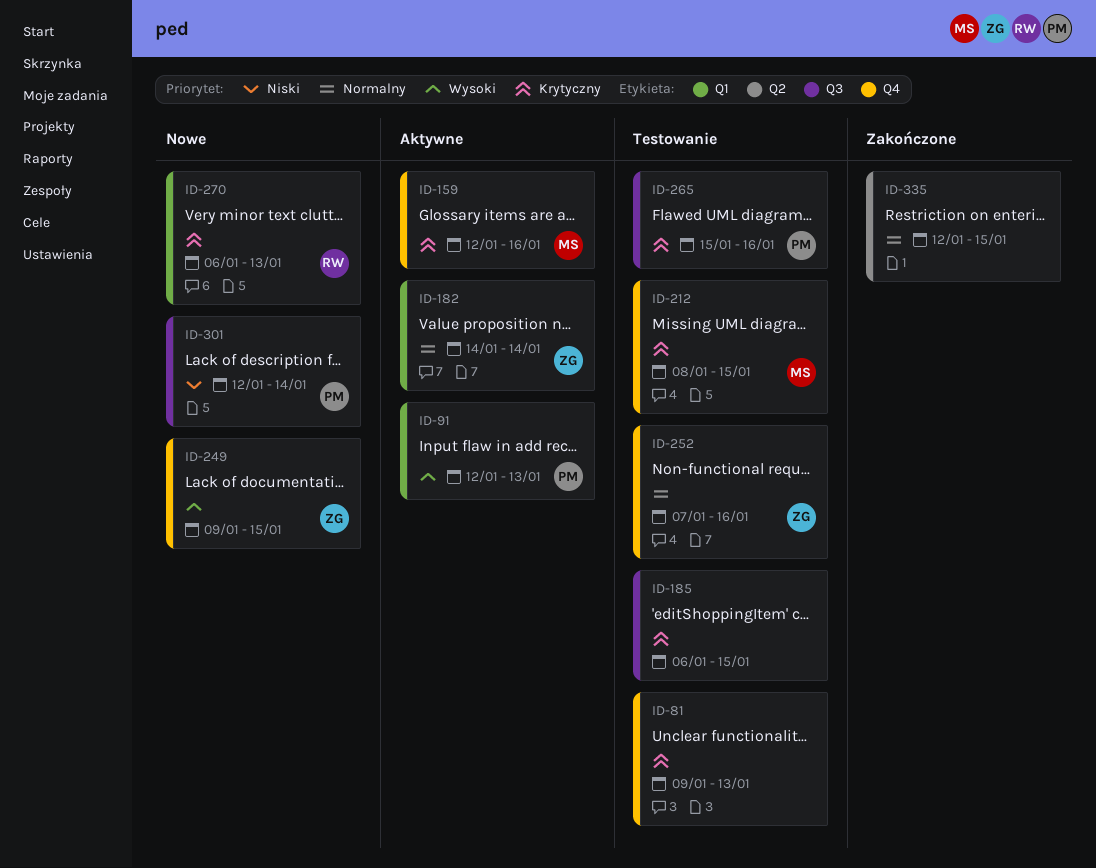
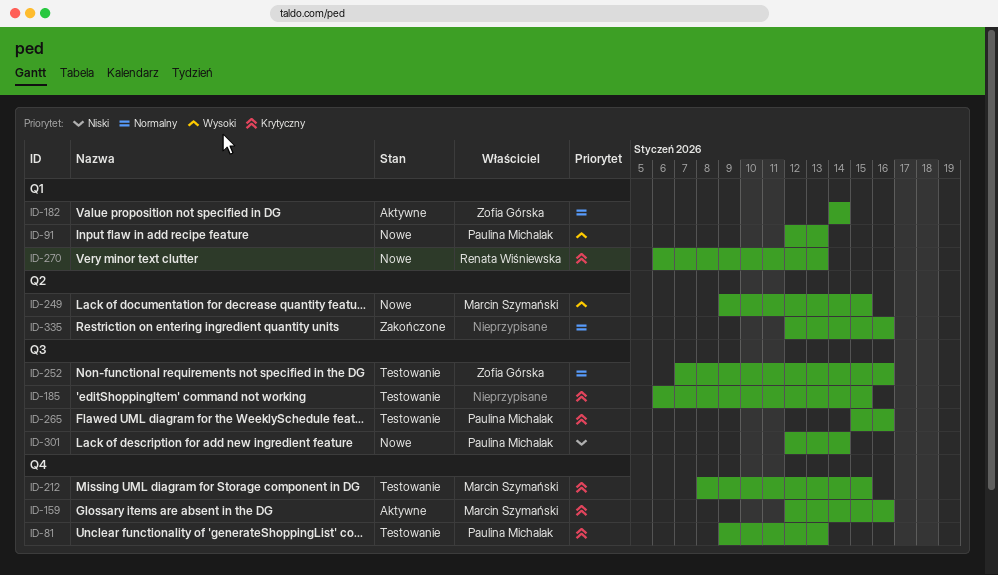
ID-81, owner: none -> Paulina Michalak
ID-91, status: Aktywne -> Nowe
ID-249, owner: Zofia Górska -> Marcin Szymański
ID-249, label: Q4 -> Q2
ID-252, label: Q4 -> Q3
ID-335, due: Jan 15 -> Jan 16

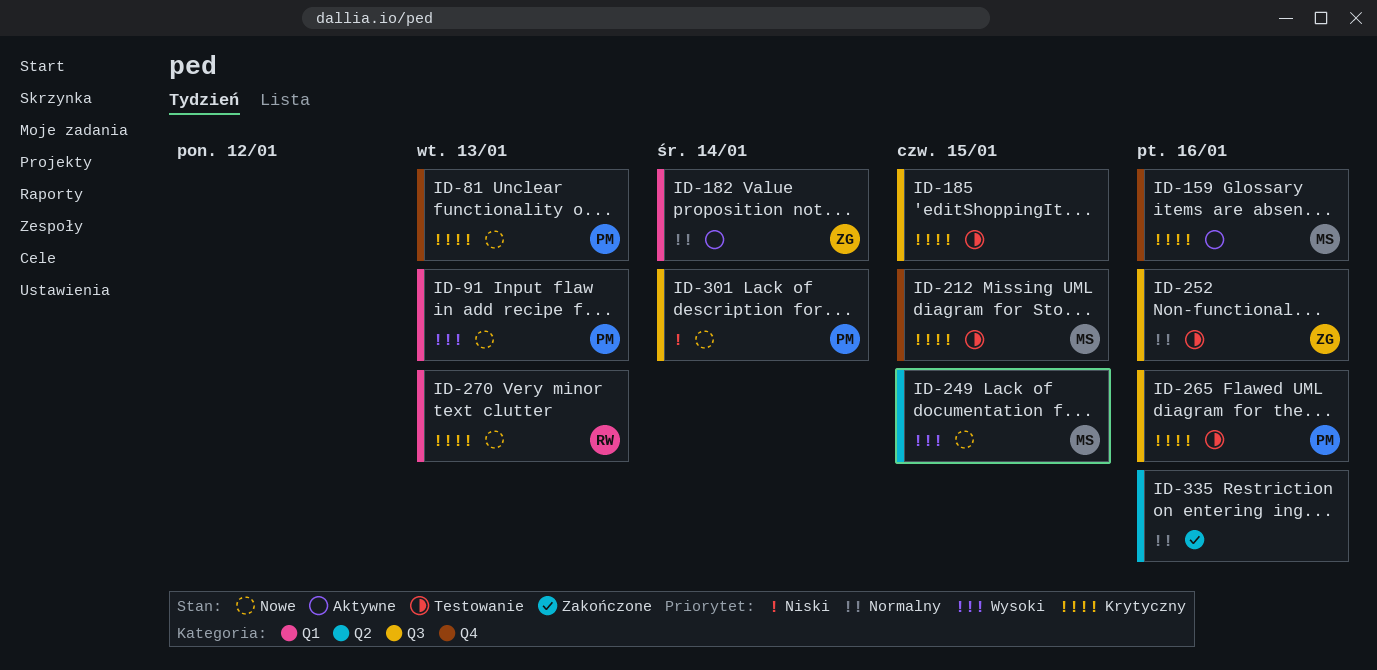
ID-81, status: Testowanie -> Nowe

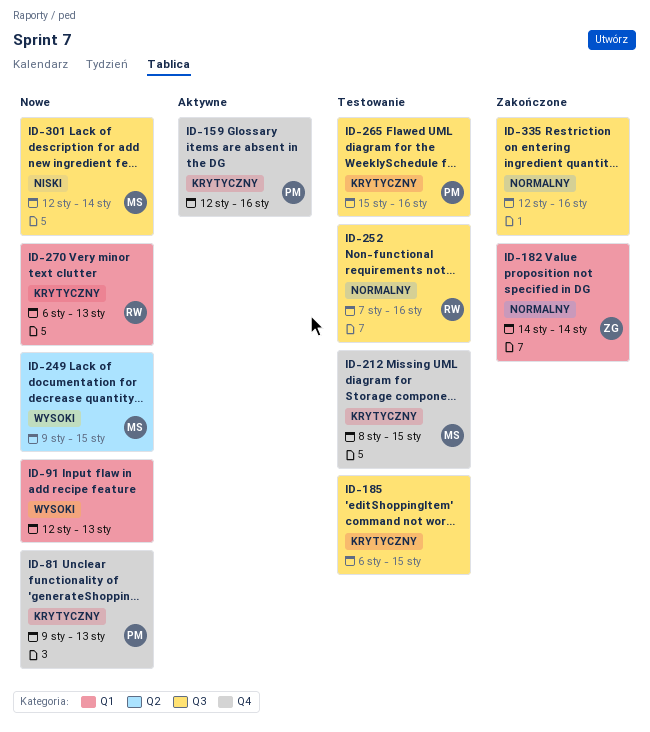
ID-91, owner: PM -> none
ID-159, owner: MS -> PM
ID-182, status: Aktywne -> Zakończone
ID-252, owner: ZG -> RW
ID-301, owner: PM -> MS
ID-335, label: Q2 -> Q3

